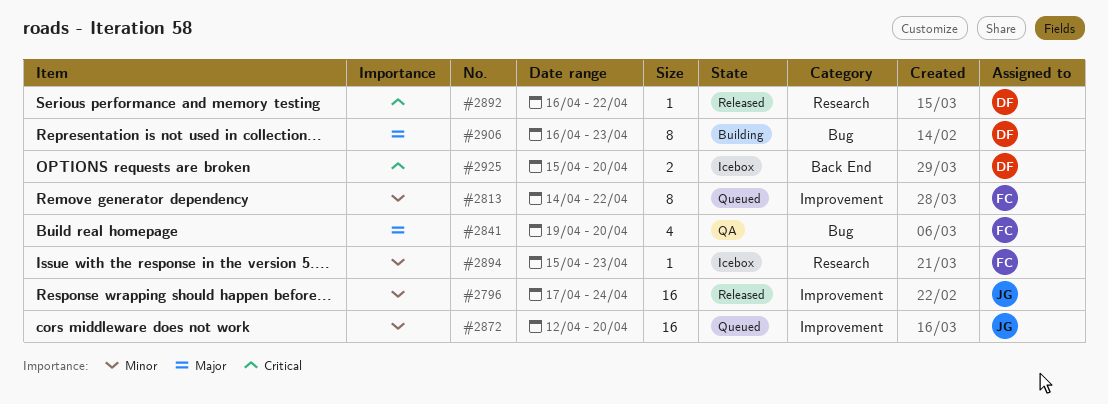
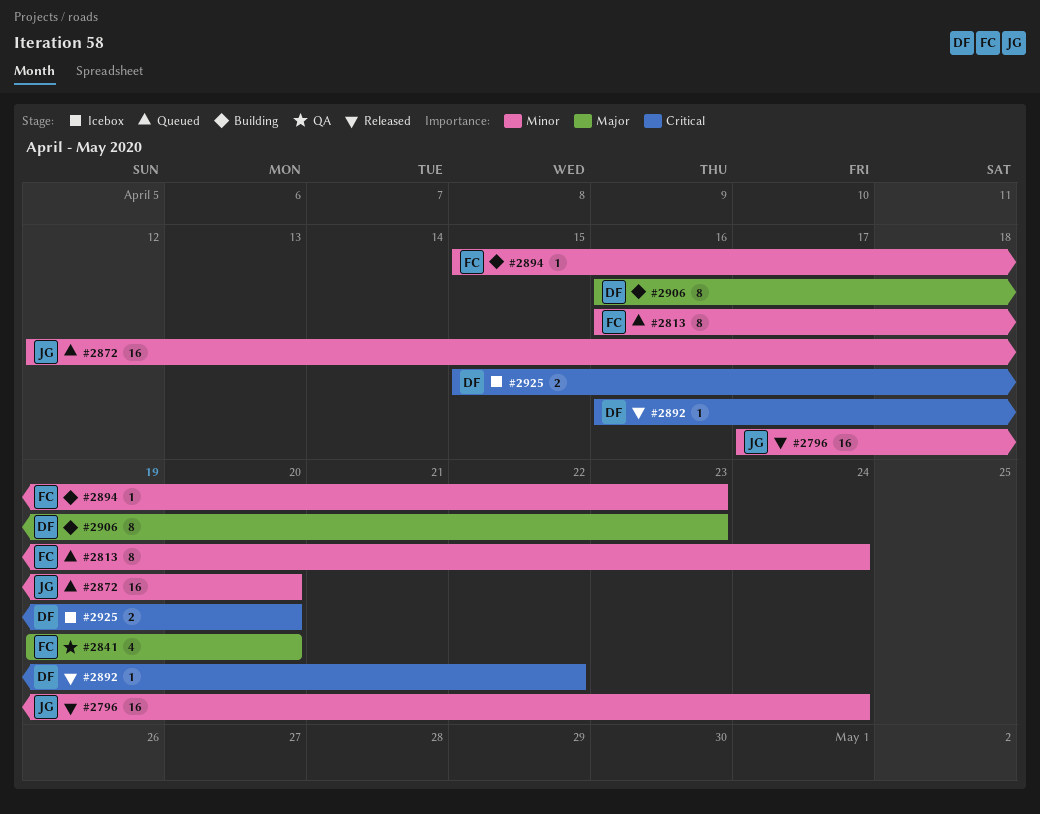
#2813, start: Apr 14 -> Apr 16
#2813, due: Apr 22 -> Apr 24
#2894, status: Icebox -> Building

